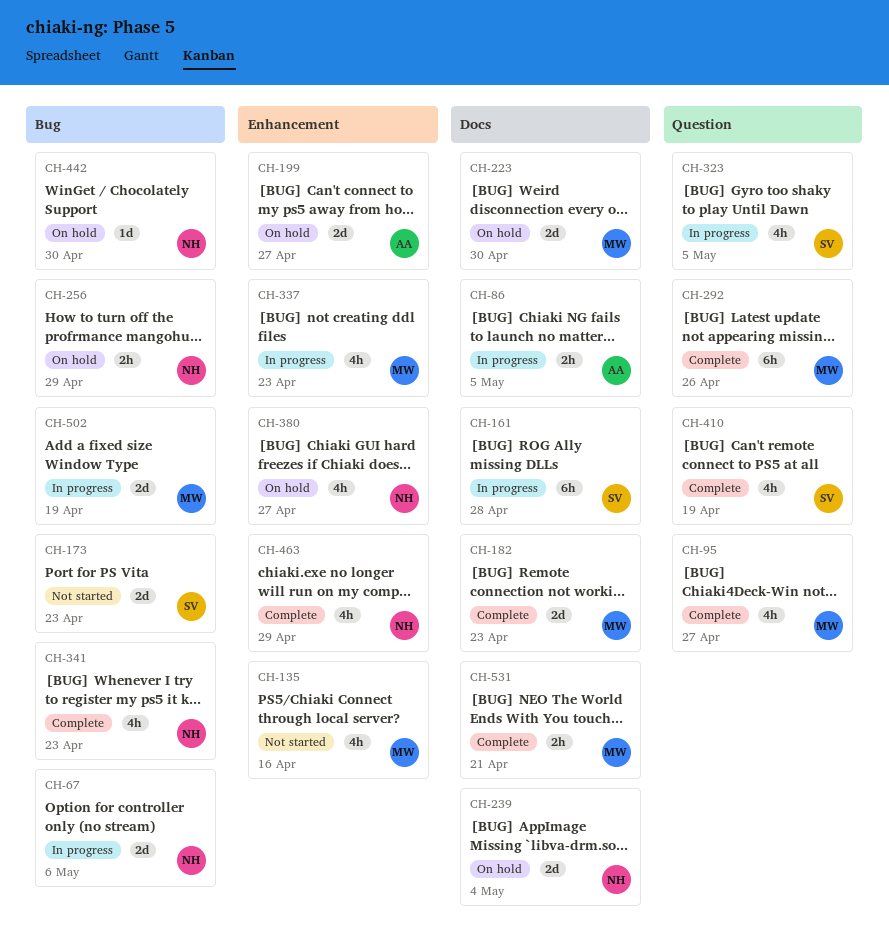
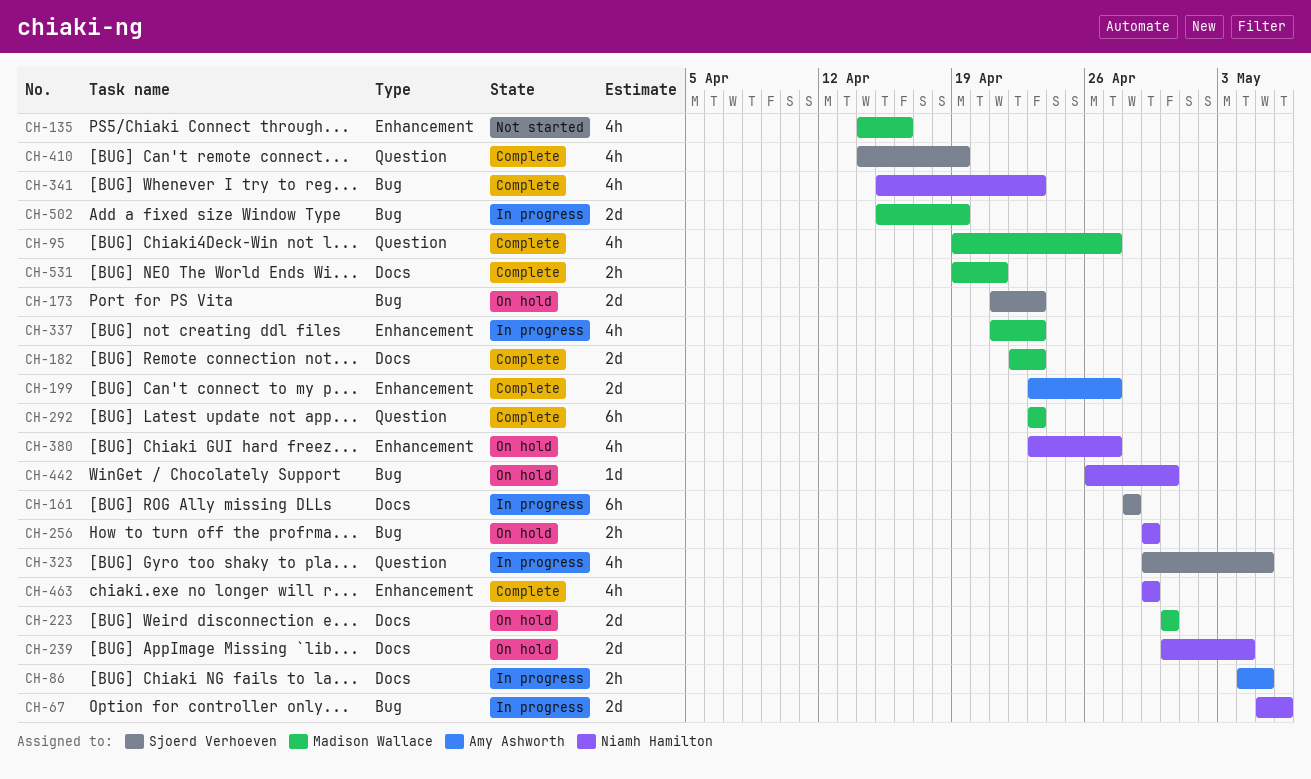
CH-173, status: Not started -> On hold
CH-199, status: On hold -> Complete
CH-292, due: Apr 26 -> Apr 23

